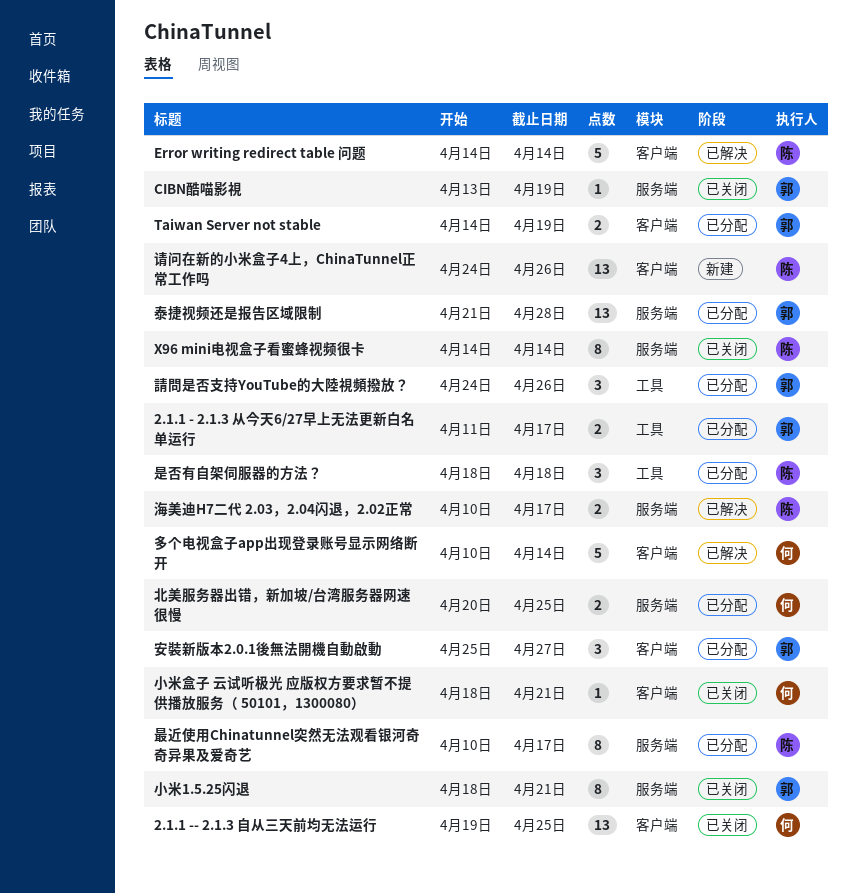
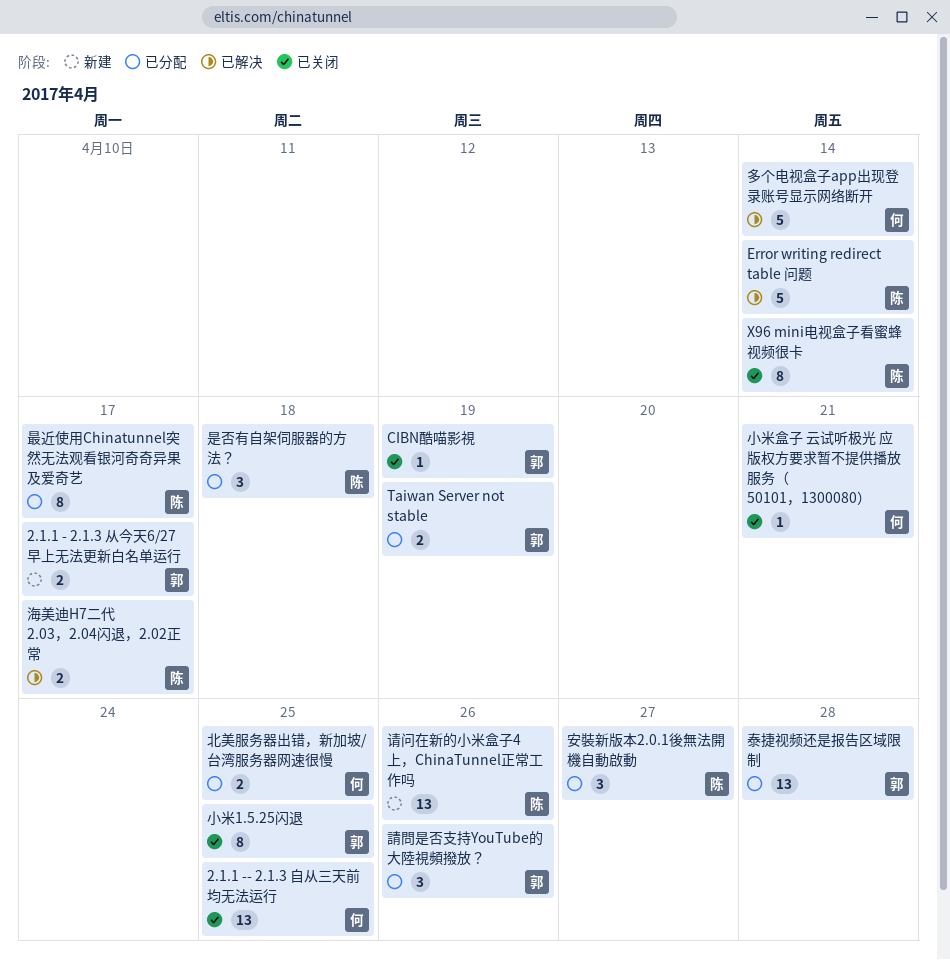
2.1.1 - 2.1.3 从今天6/27早上无法更新白名单运行, status: 已分配 -> 新建
安裝新版本2.0.1後無法開機自動啟動, owner: 郭 -> 陈
小米1.5.25闪退, due: Apr 21 -> Apr 25

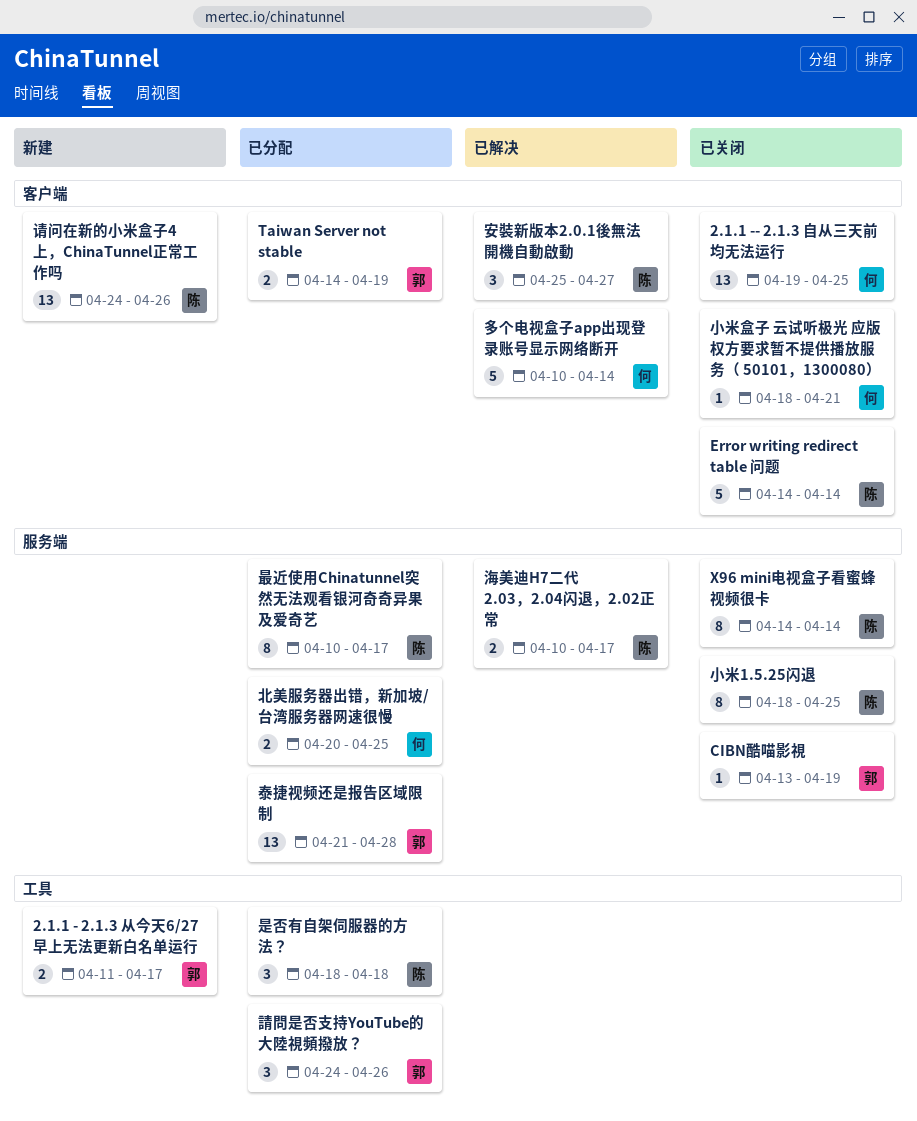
Error writing redirect table 问题, status: 已解决 -> 已关闭
安裝新版本2.0.1後無法開機自動啟動, status: 已分配 -> 已解决
小米1.5.25闪退, owner: 郭 -> 陈

